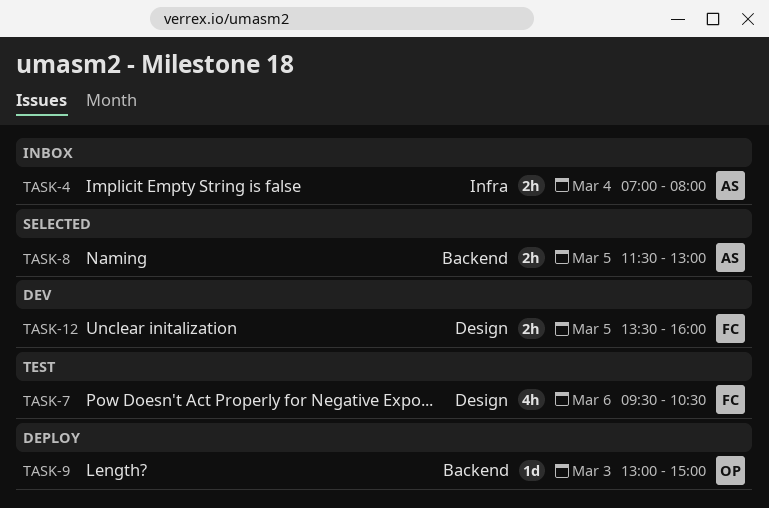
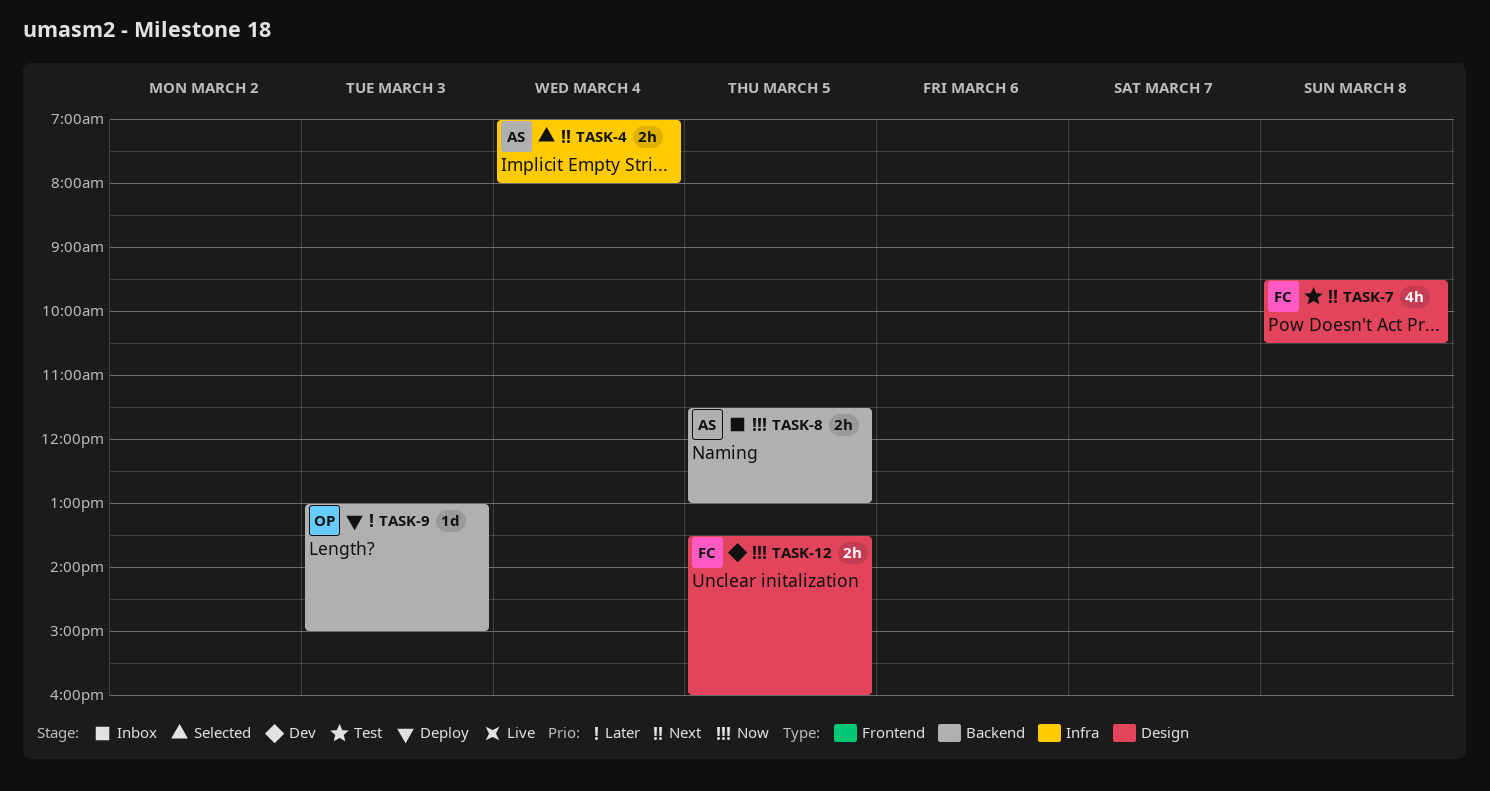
TASK-4, status: Inbox -> Selected
TASK-7, day: Mar 6 -> Mar 8
TASK-8, status: Selected -> Inbox

